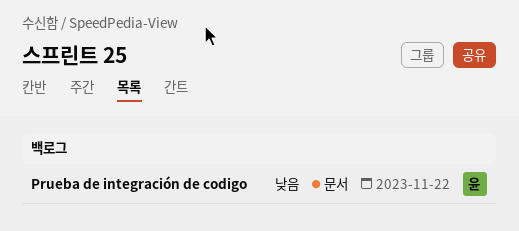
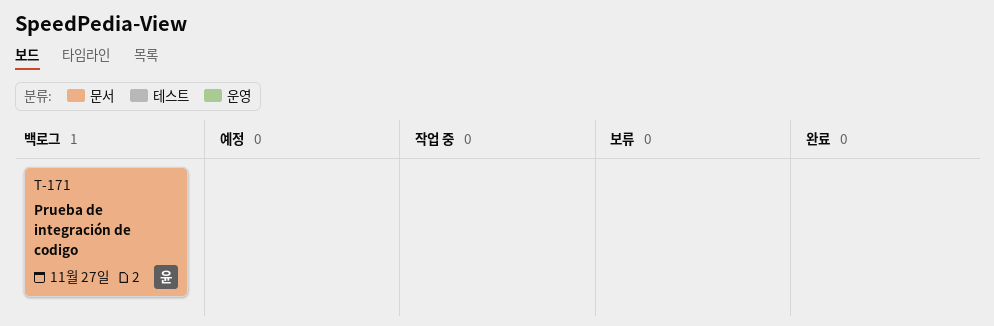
Prueba de integración de codigo, due: Nov 22 -> Nov 27

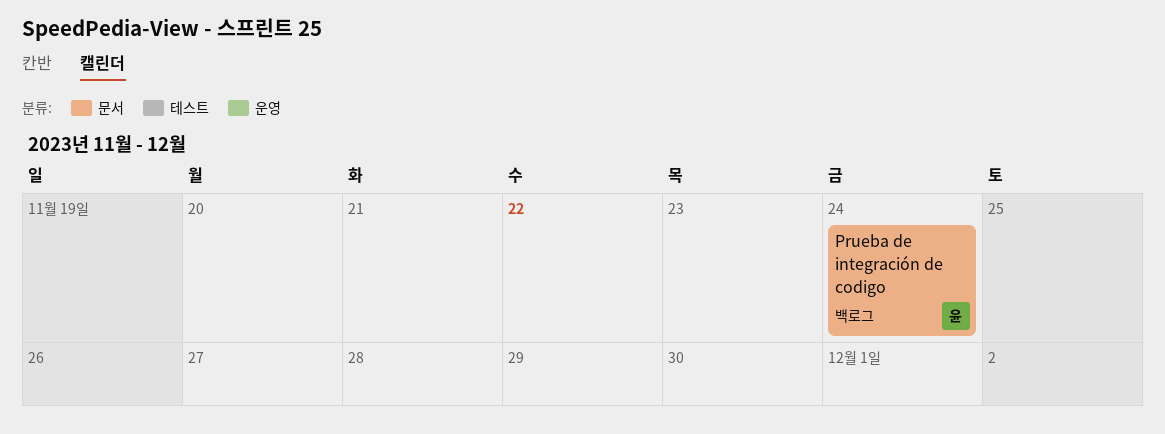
Prueba de integración de codigo, due: Nov 27 -> Nov 24

